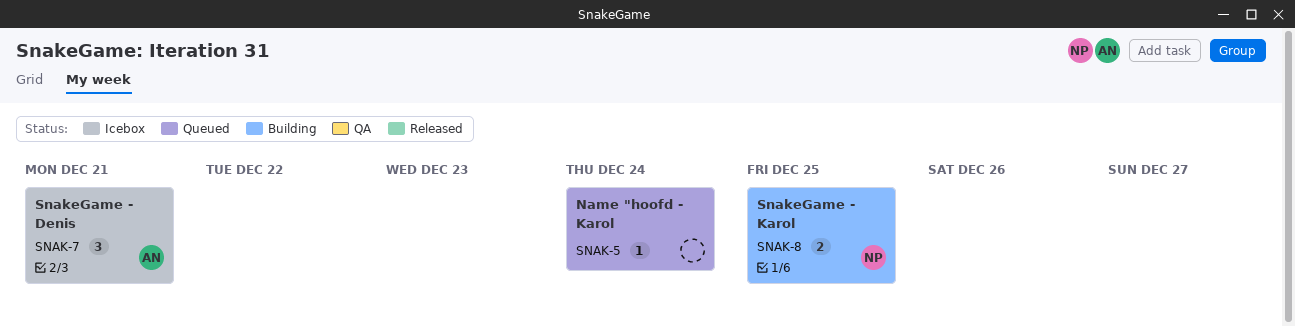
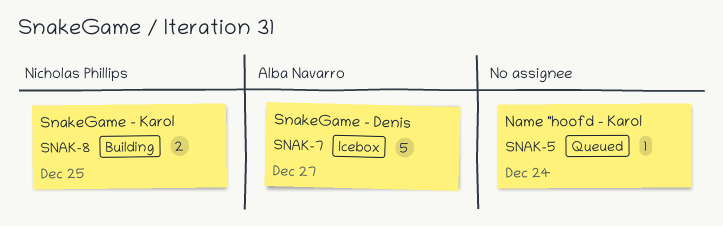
SNAK-7, estimate: 3 -> 5
SNAK-7, due: Dec 21 -> Dec 27

